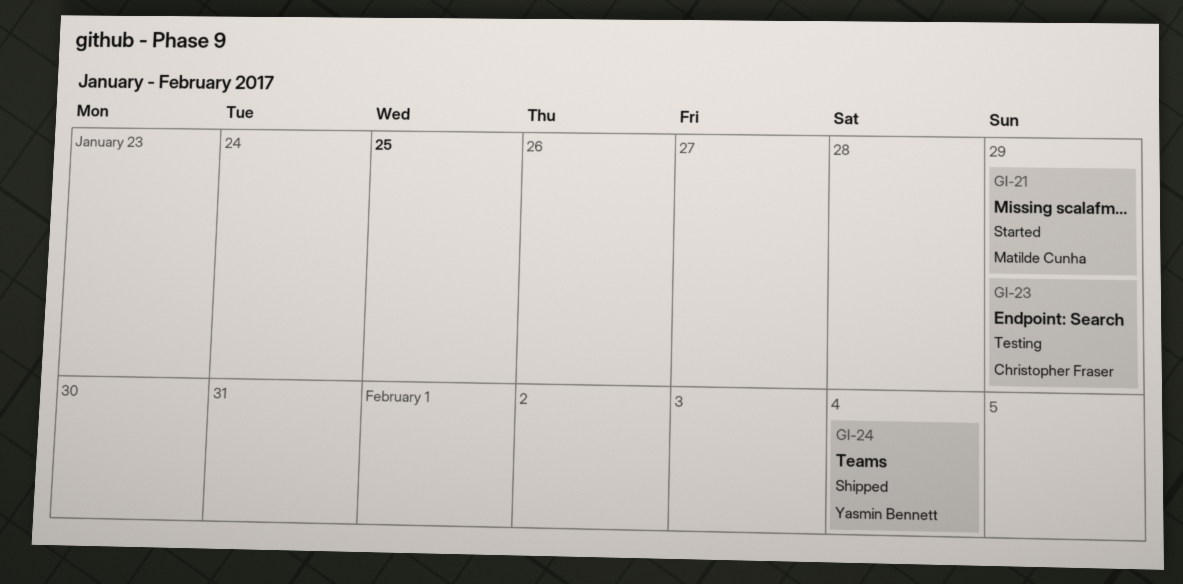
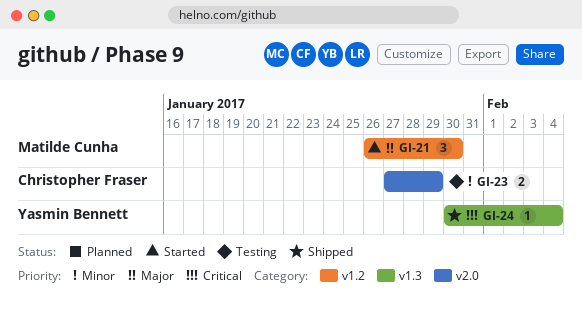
GI-21, due: Jan 29 -> Jan 30

